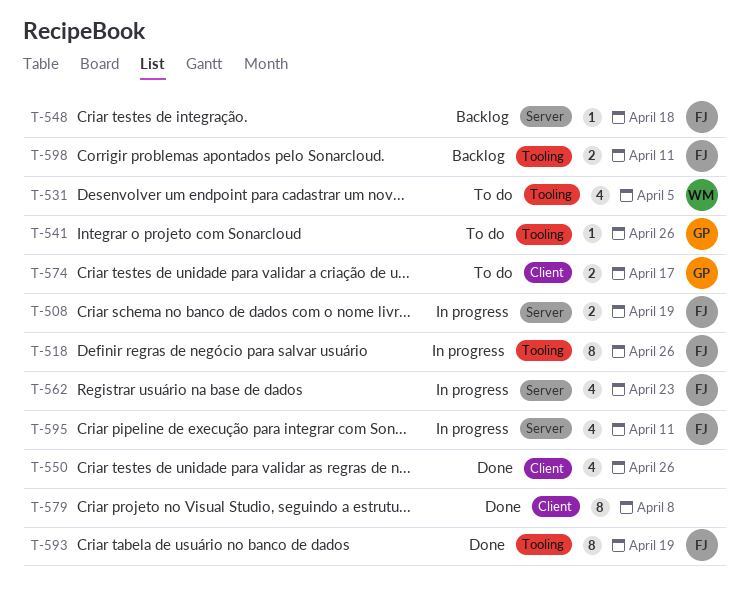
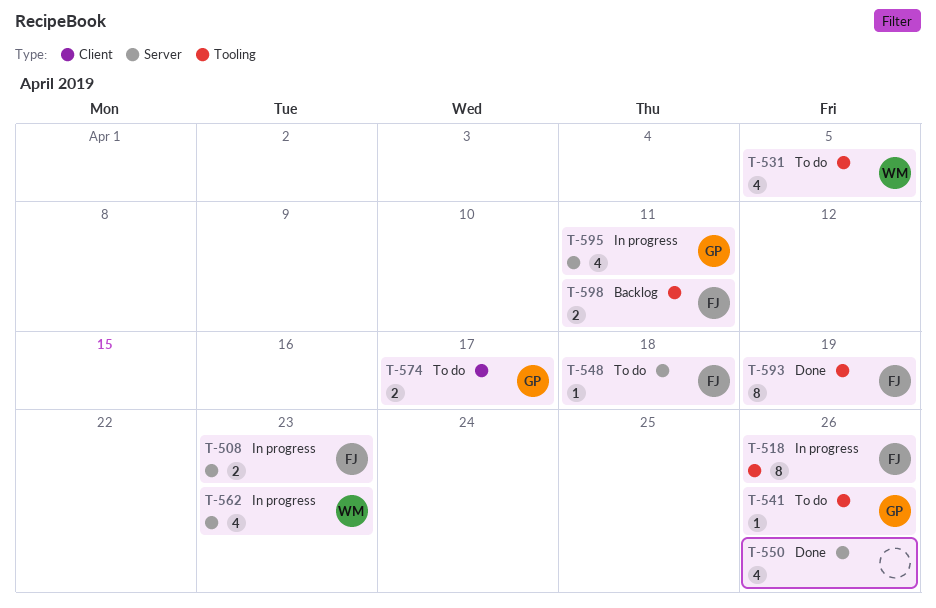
T-508, due: Apr 19 -> Apr 23
T-548, status: Backlog -> To do
T-550, label: Client -> Server
T-562, owner: FJ -> WM
T-579: present -> none
T-595, owner: FJ -> GP

